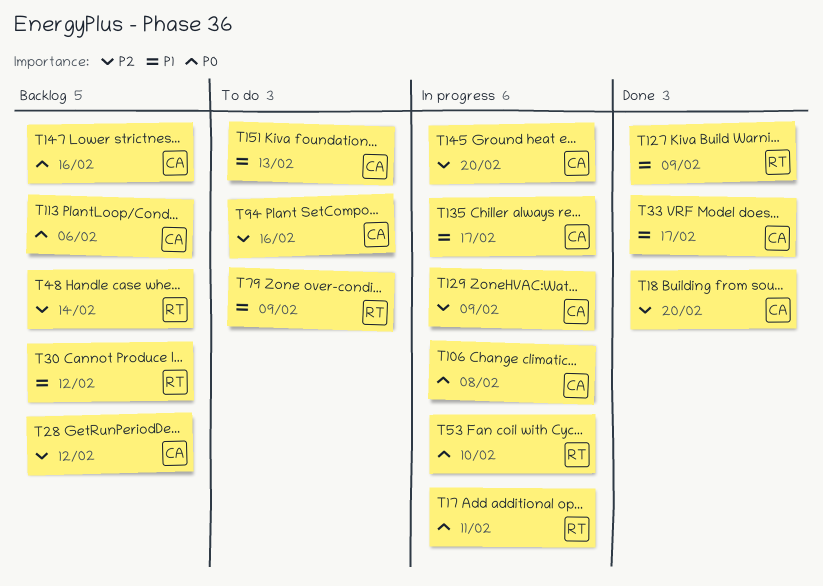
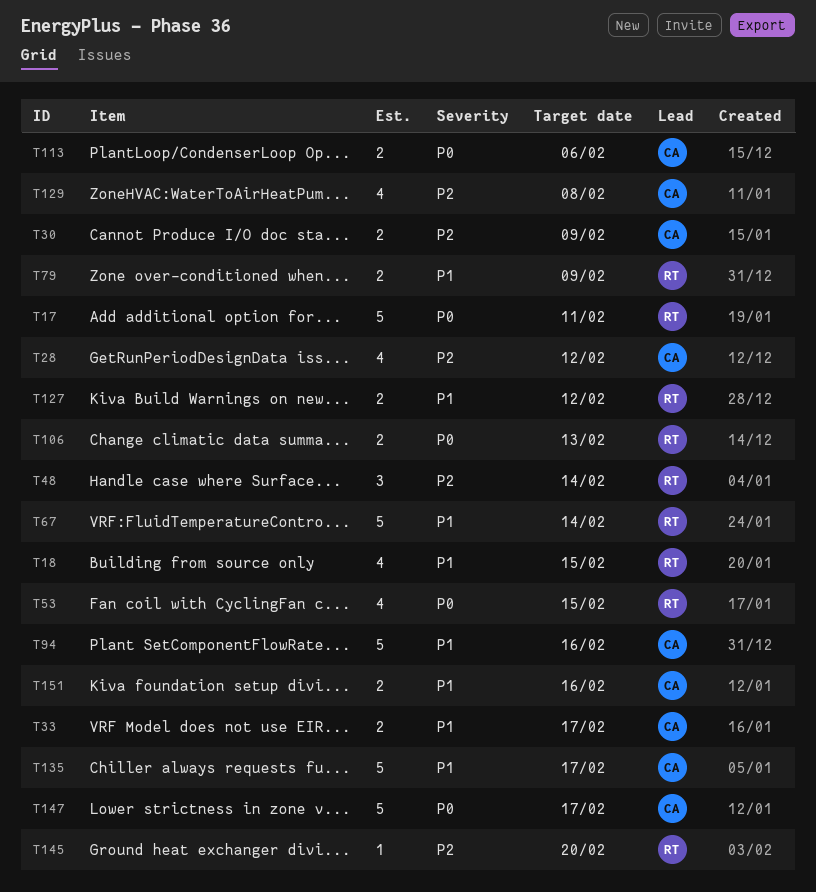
T18, owner: CA -> RT
T18, priority: P2 -> P1
T18, due: Feb 20 -> Feb 15
T30, owner: RT -> CA
T30, priority: P1 -> P2
T30, due: Feb 12 -> Feb 9
T53, due: Feb 10 -> Feb 15
T67: none -> present
T94, priority: P2 -> P1
T106, owner: CA -> RT
T106, due: Feb 8 -> Feb 13
T127, due: Feb 9 -> Feb 12
T129, due: Feb 9 -> Feb 8
T145, owner: CA -> RT
T147, due: Feb 16 -> Feb 17
T151, due: Feb 13 -> Feb 16

